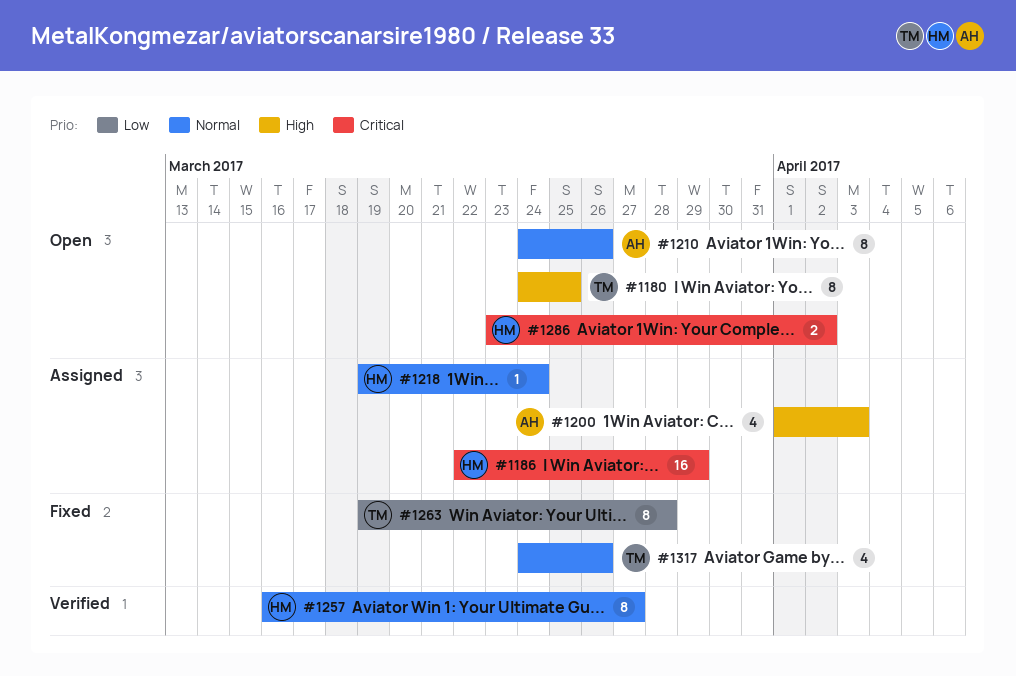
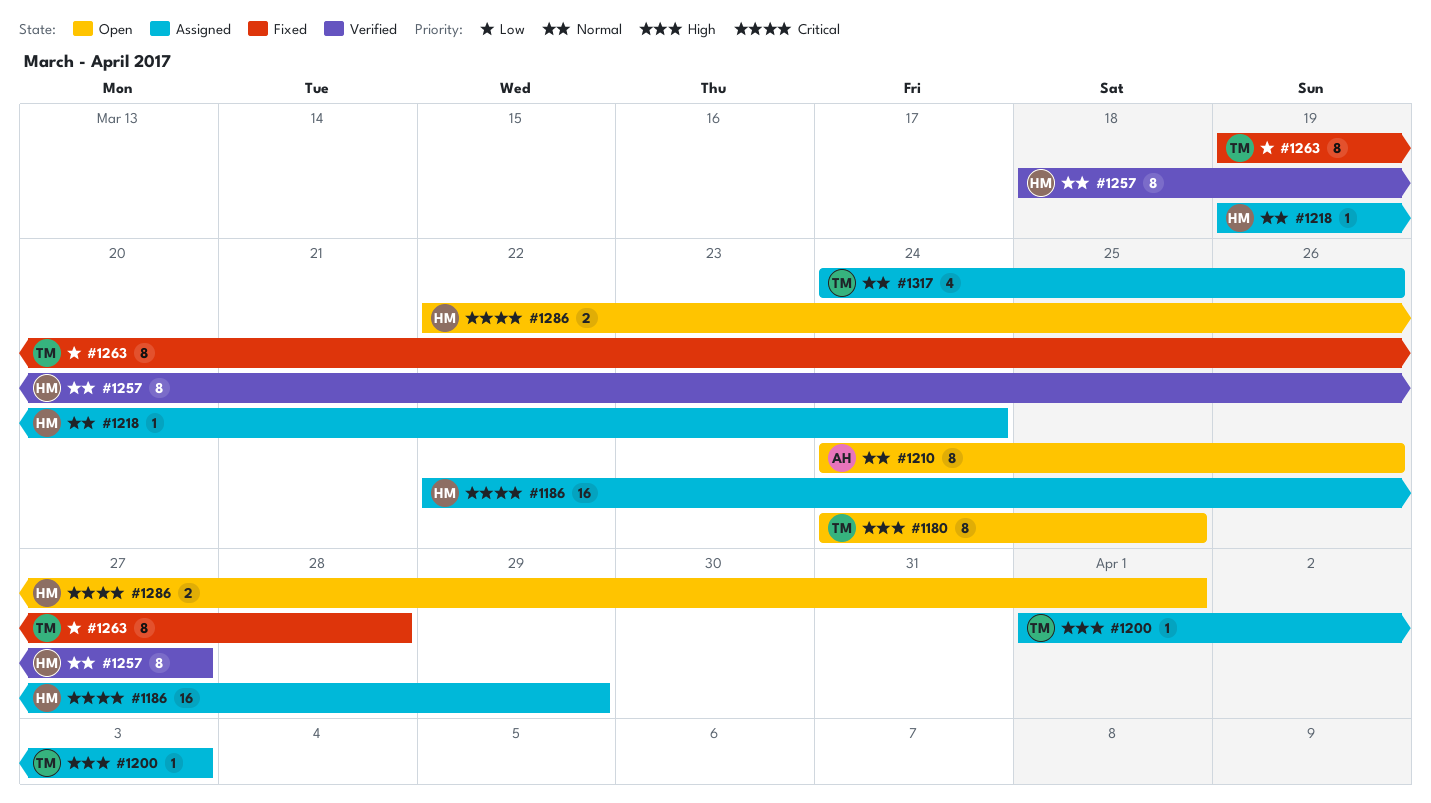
#1200, owner: AH -> TM
#1200, estimate: 4 -> 1
#1257, start: Mar 16 -> Mar 18
#1286, start: Mar 23 -> Mar 22
#1286, due: Apr 2 -> Apr 1
#1317, status: Fixed -> Assigned

